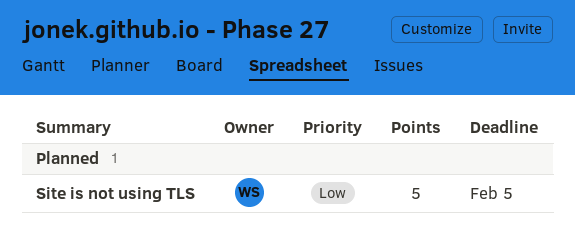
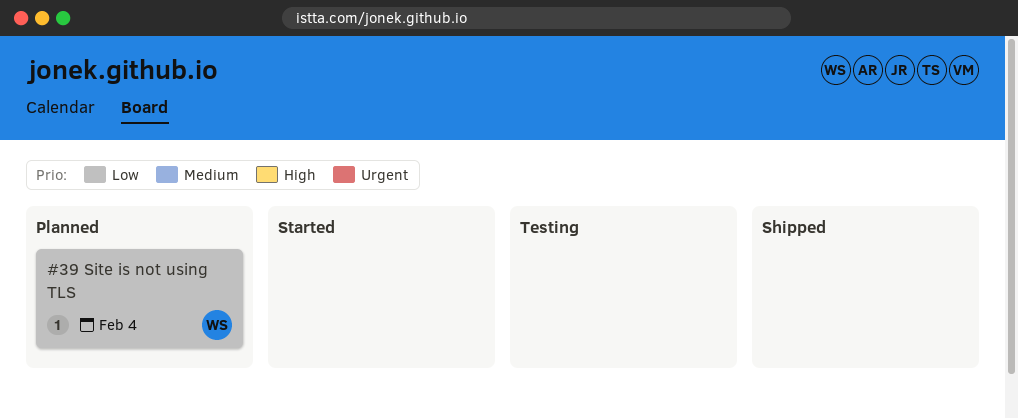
Site is not using TLS, estimate: 5 -> 1
Site is not using TLS, due: Feb 5 -> Feb 4

